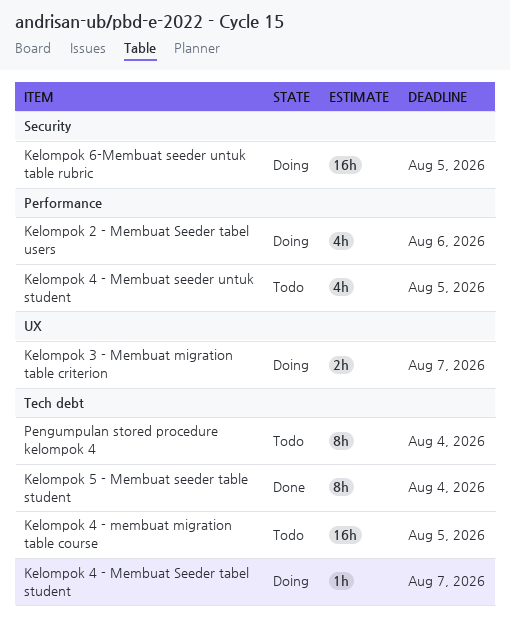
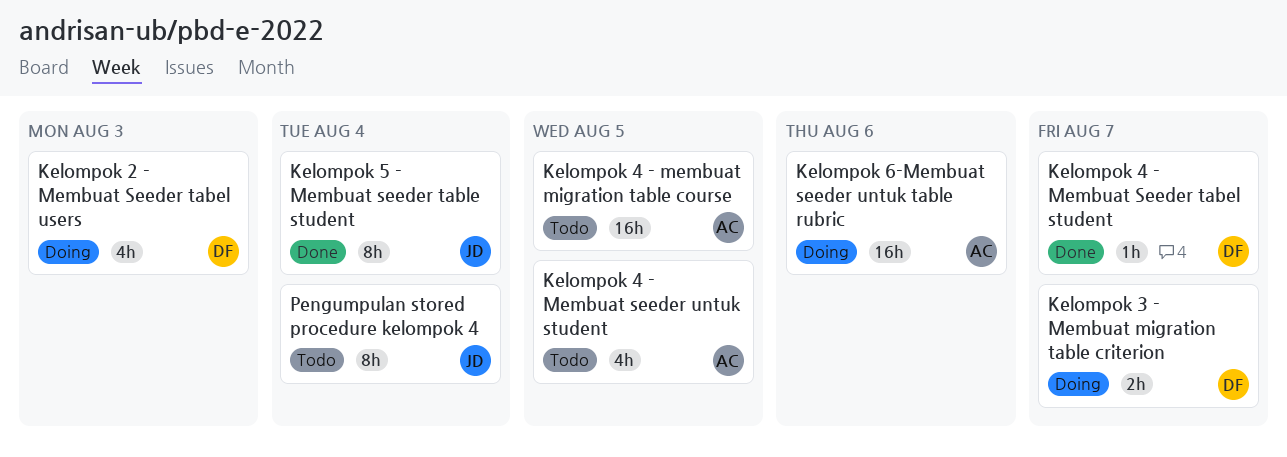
Kelompok 2 - Membuat Seeder tabel users, due: Aug 6 -> Aug 3
Kelompok 4 - Membuat Seeder tabel student, status: Doing -> Done
Kelompok 6-Membuat seeder untuk table rubric, due: Aug 5 -> Aug 6

